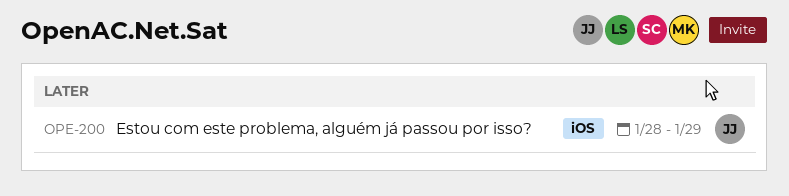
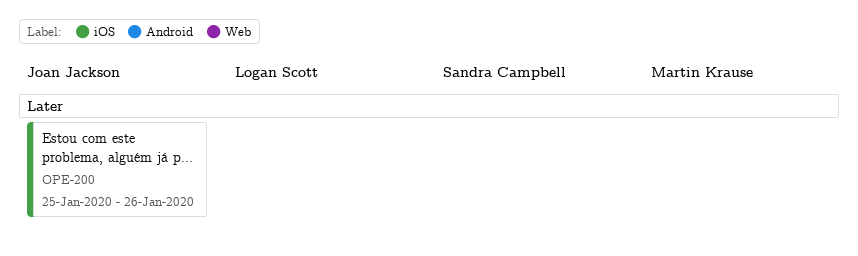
OPE-200, start: Jan 28 -> Jan 25
OPE-200, due: Jan 29 -> Jan 26

